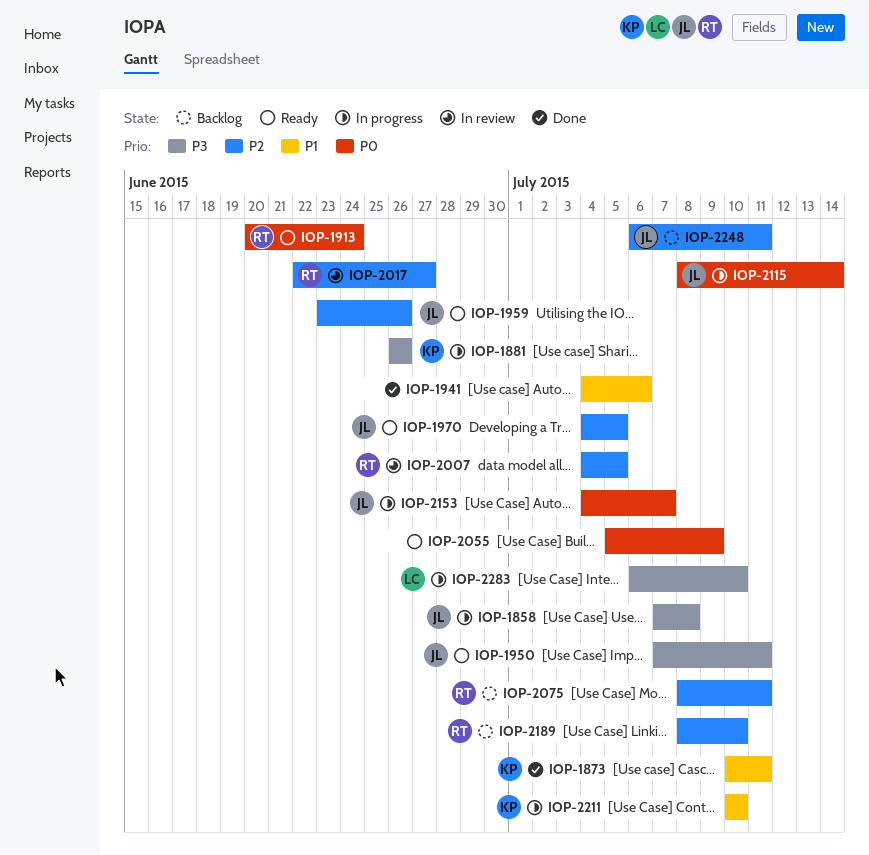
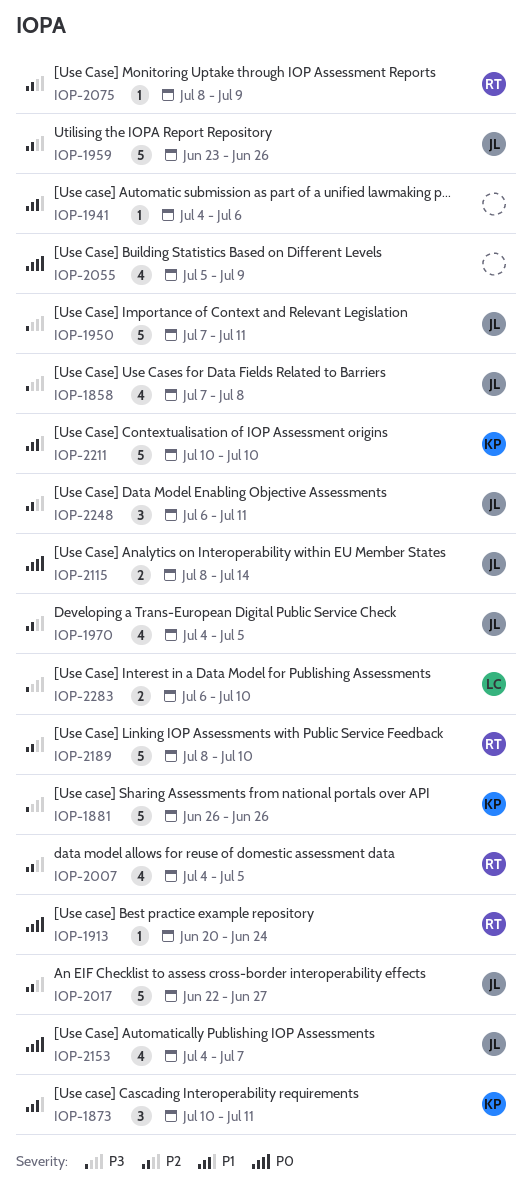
IOP-2017, owner: RT -> JL
IOP-2075, due: Jul 11 -> Jul 9

